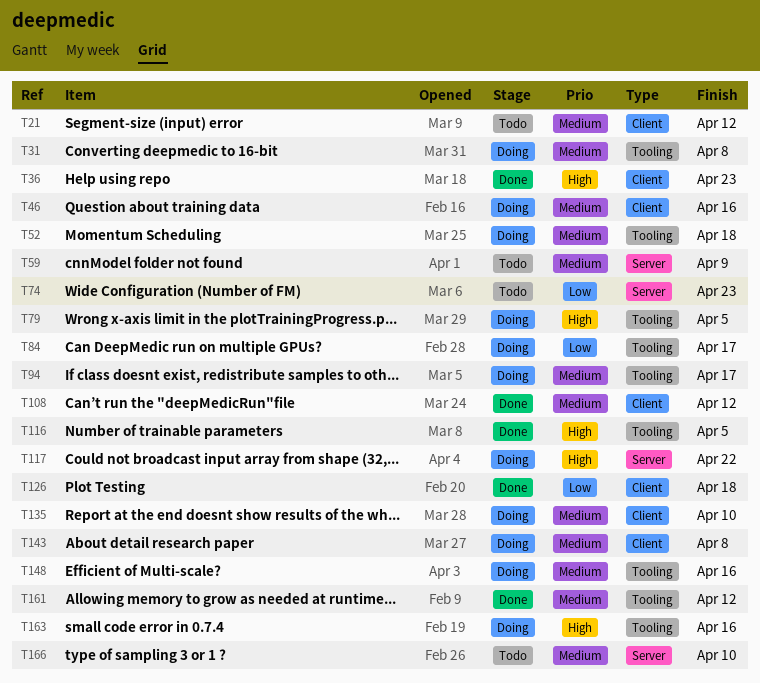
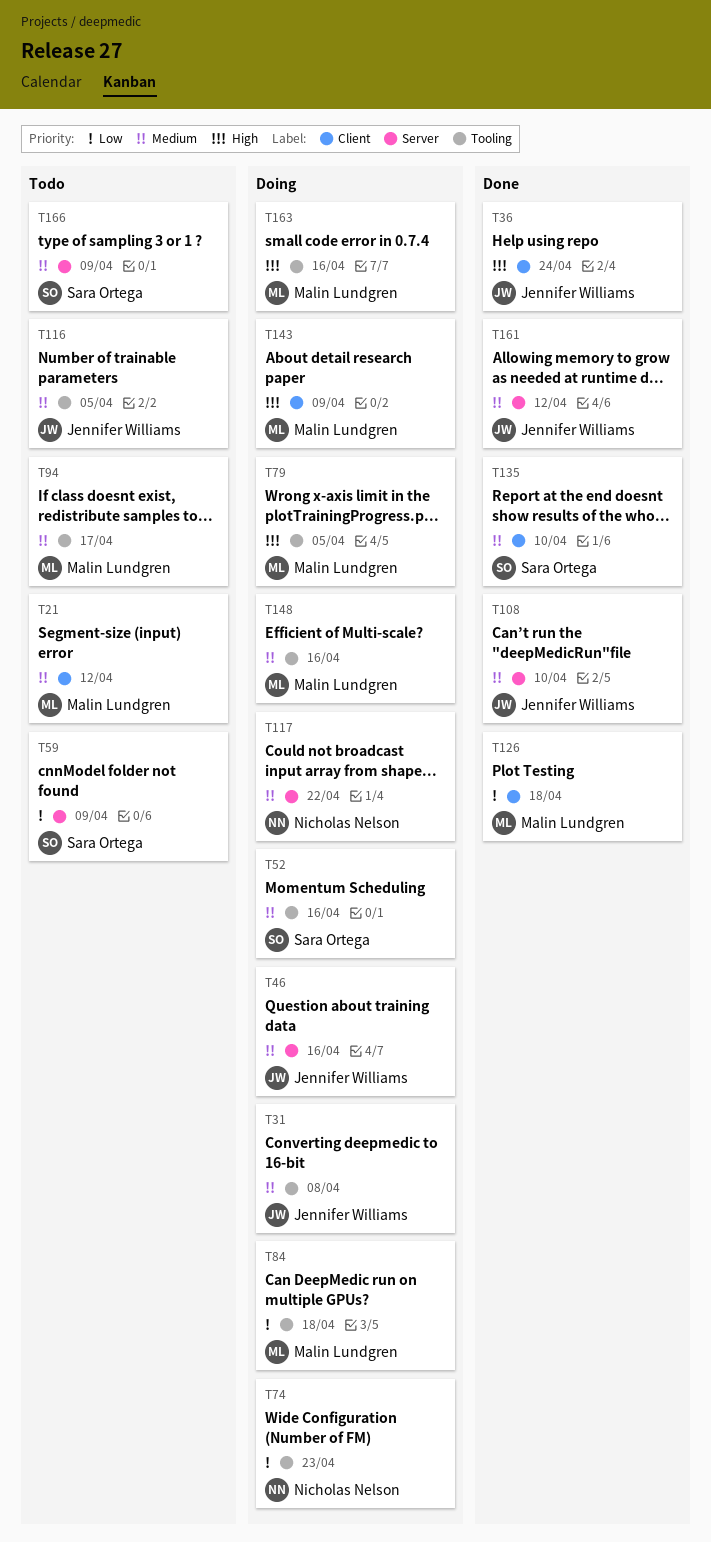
T36, due: Apr 23 -> Apr 24
T46, label: Client -> Server
T52, due: Apr 18 -> Apr 16
T59, priority: Medium -> Low
T74, status: Todo -> Doing
T74, label: Server -> Tooling
T84, due: Apr 17 -> Apr 18
T94, status: Doing -> Todo
T108, label: Client -> Server
T108, due: Apr 12 -> Apr 10
T116, status: Done -> Todo
T116, priority: High -> Medium
T117, priority: High -> Medium
T135, status: Doing -> Done
T143, priority: Medium -> High
T143, due: Apr 8 -> Apr 9
T161, label: Tooling -> Server
T166, due: Apr 10 -> Apr 9

